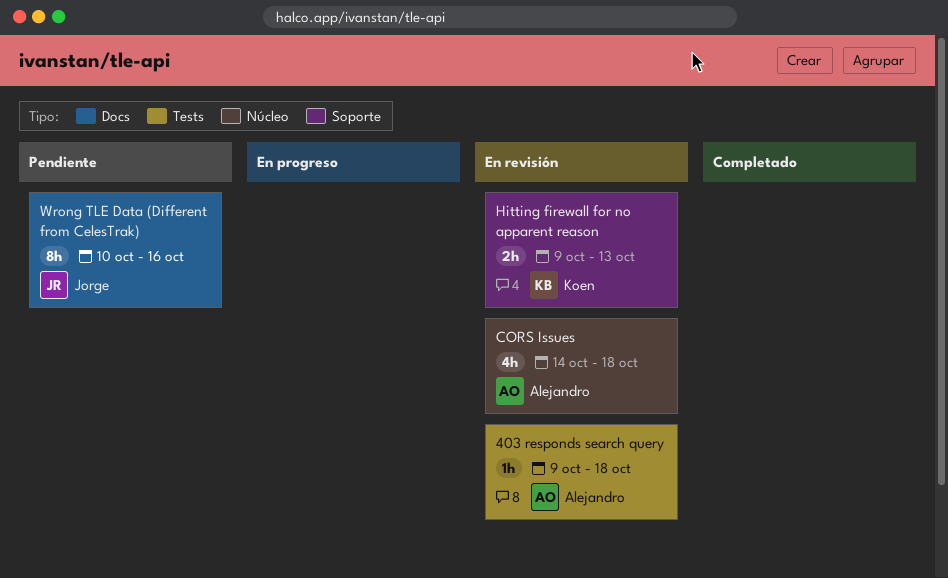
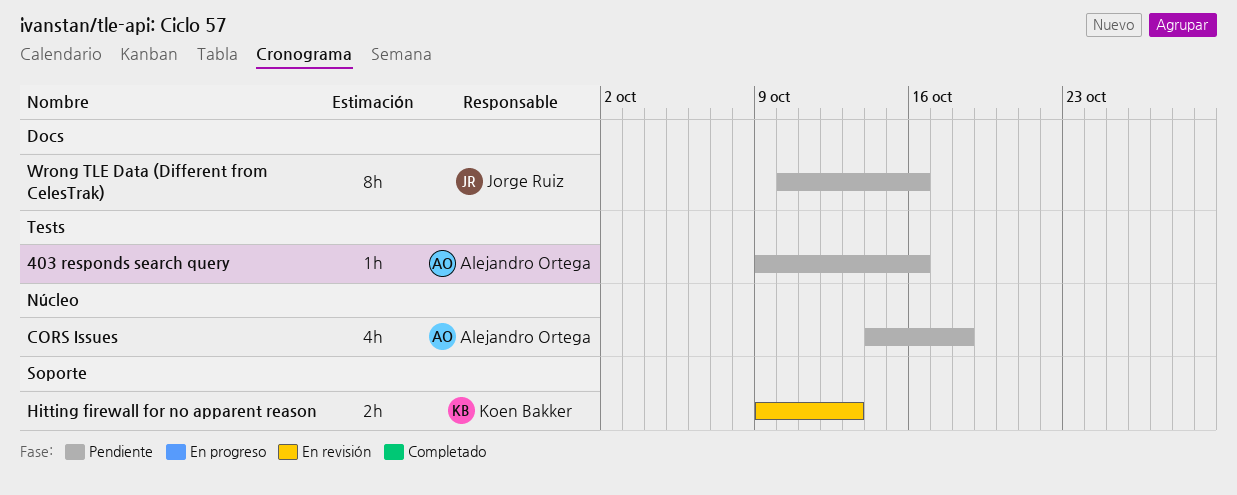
403 responds search query, status: En revisión -> Pendiente
403 responds search query, due: Oct 18 -> Oct 16
CORS Issues, status: En revisión -> Pendiente

